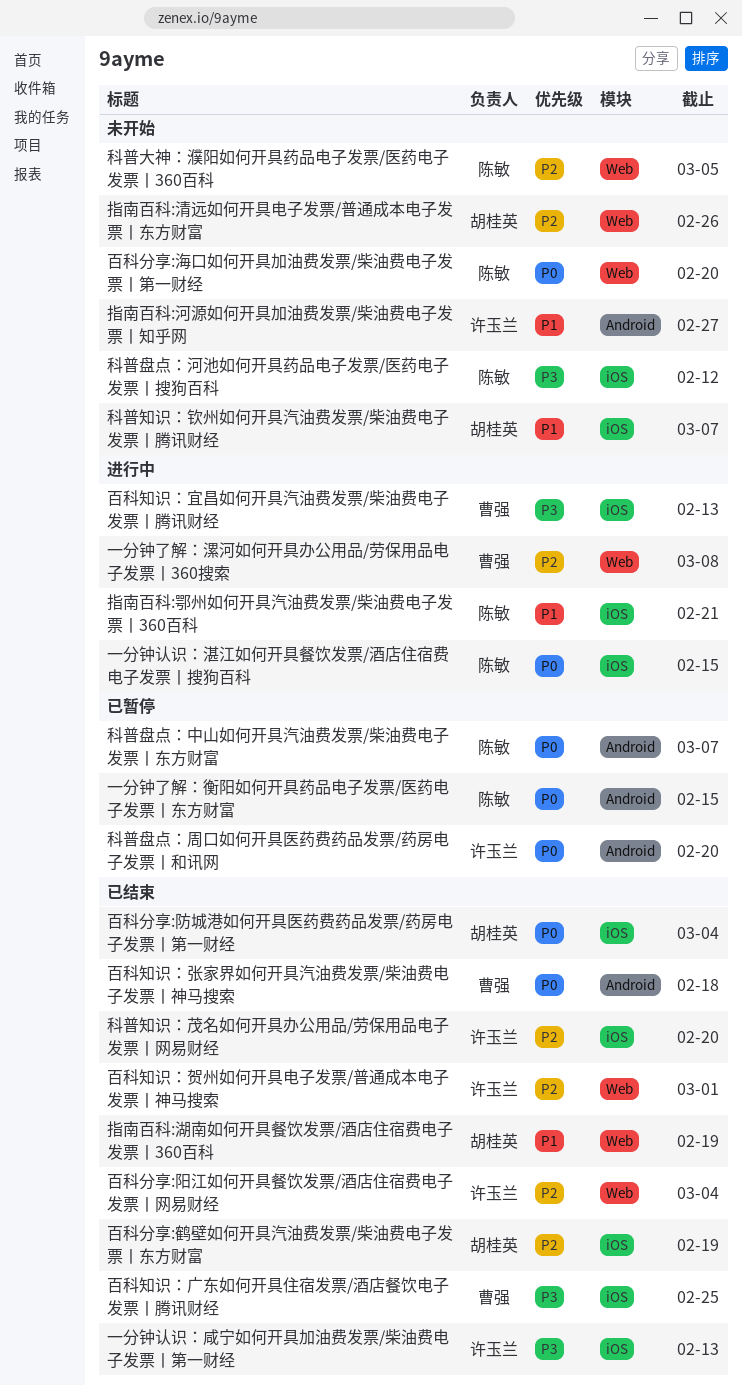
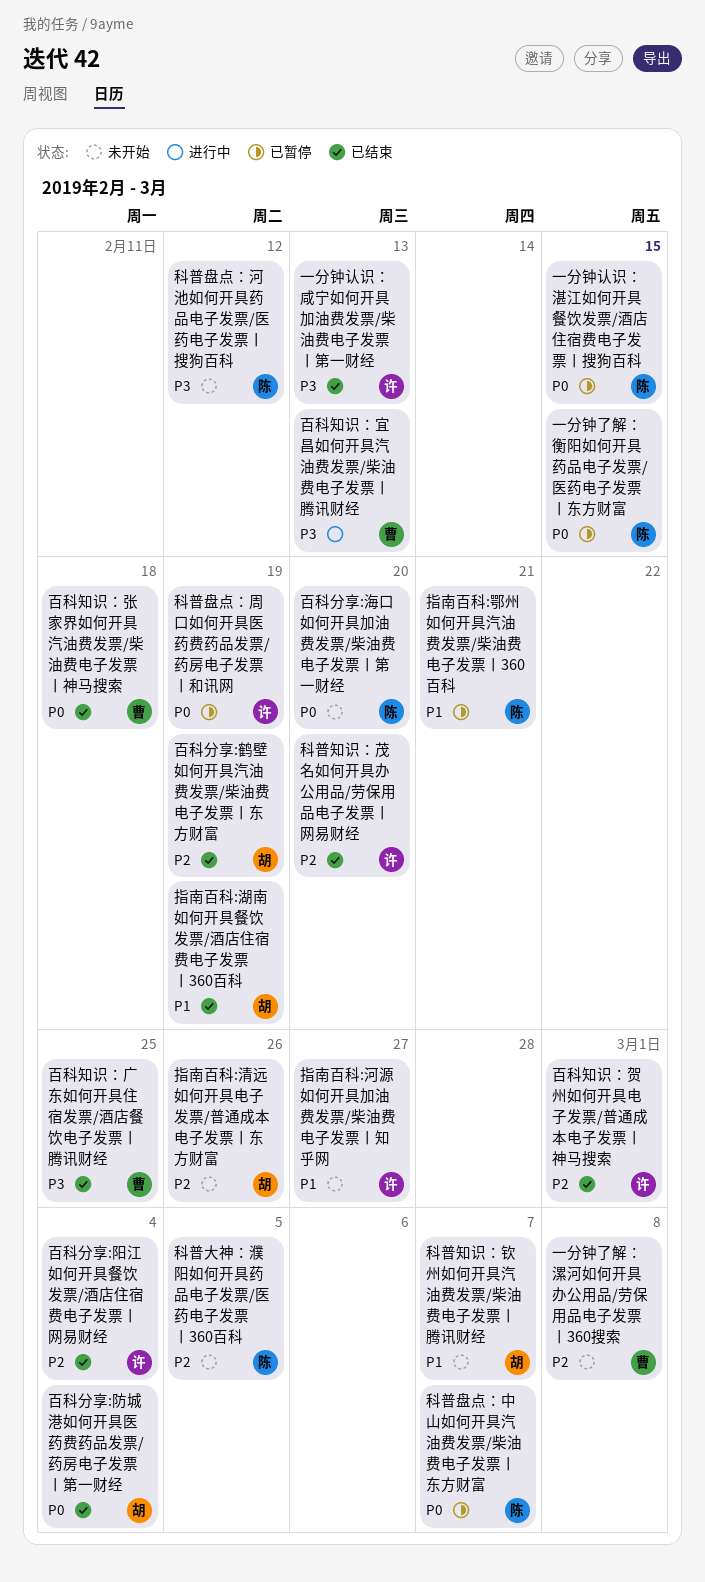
一分钟了解：漯河如何开具办公用品/劳保用品电子发票丨360搜索, status: 进行中 -> 未开始
一分钟认识：湛江如何开具餐饮发票/酒店住宿费电子发票丨搜狗百科, status: 进行中 -> 已暂停
指南百科:鄂州如何开具汽油费发票/柴油费电子发票丨360百科, status: 进行中 -> 已暂停
科普盘点：周口如何开具医药费药品发票/药房电子发票丨和讯网, due: Feb 20 -> Feb 19

